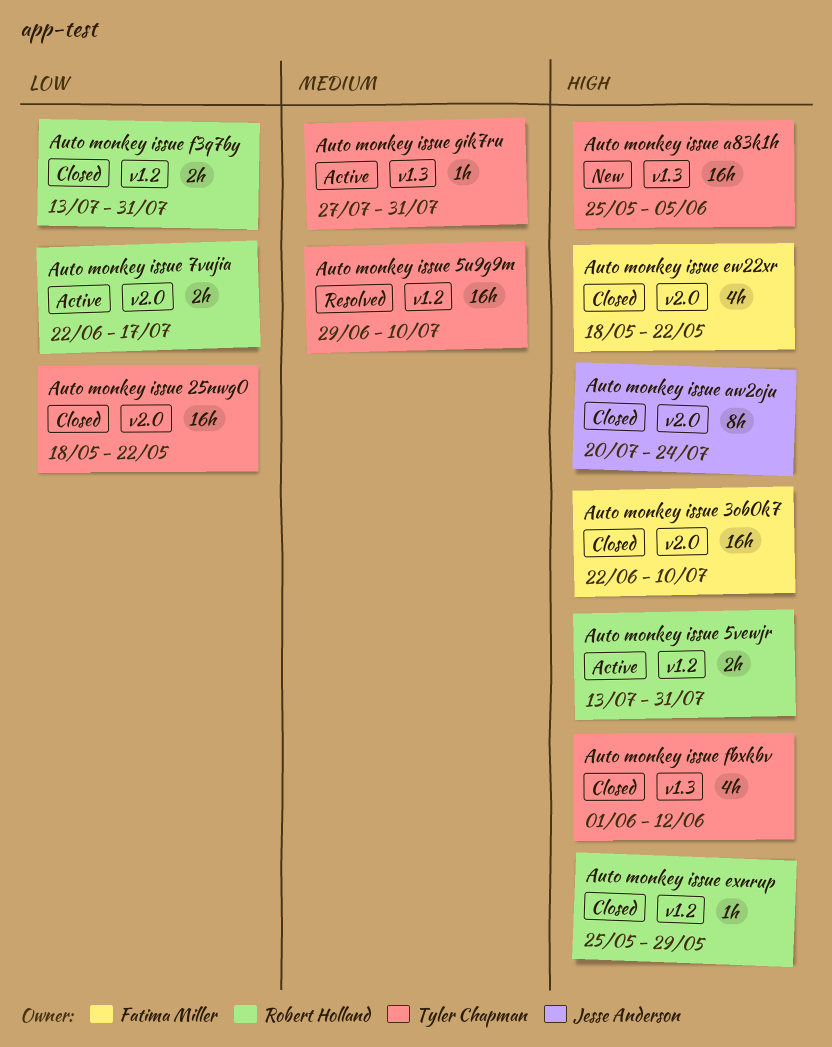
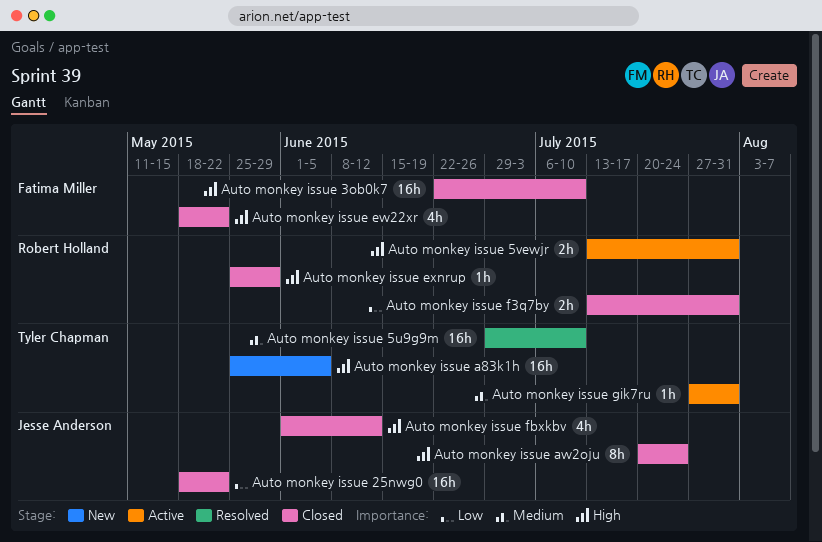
Auto monkey issue 25nwg0, owner: Tyler Chapman -> Jesse Anderson
Auto monkey issue 7vujia: present -> none
Auto monkey issue fbxkbv, owner: Tyler Chapman -> Jesse Anderson

